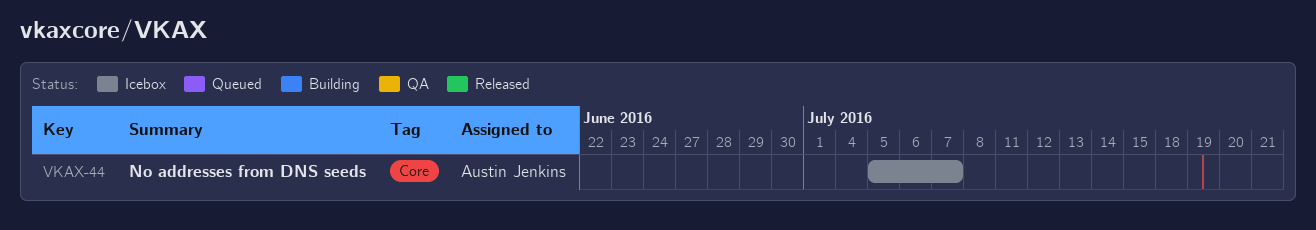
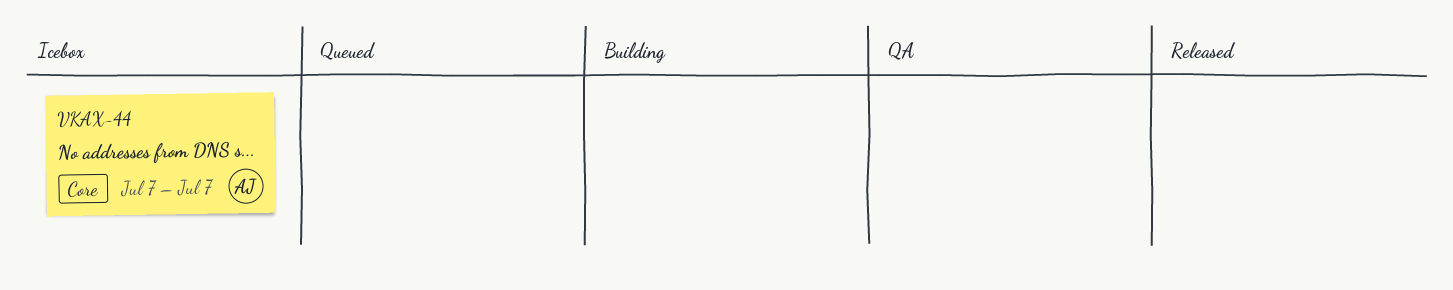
VKAX-44, start: Jul 5 -> Jul 7

